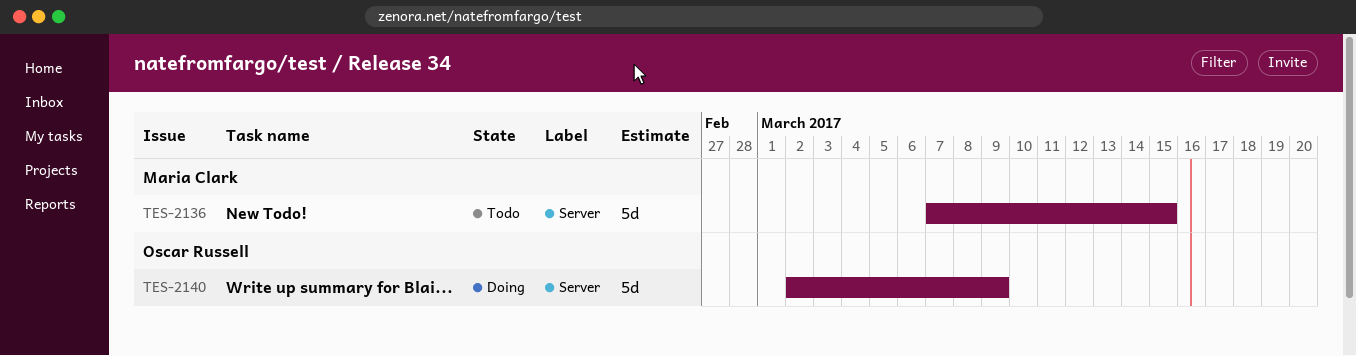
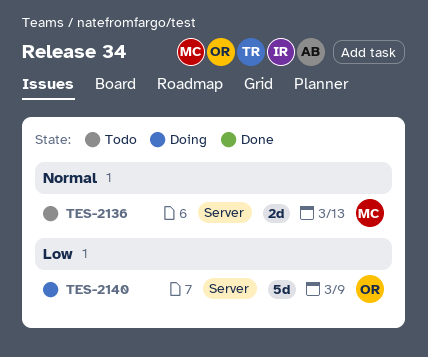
TES-2136, estimate: 5d -> 2d
TES-2136, due: Mar 15 -> Mar 13

